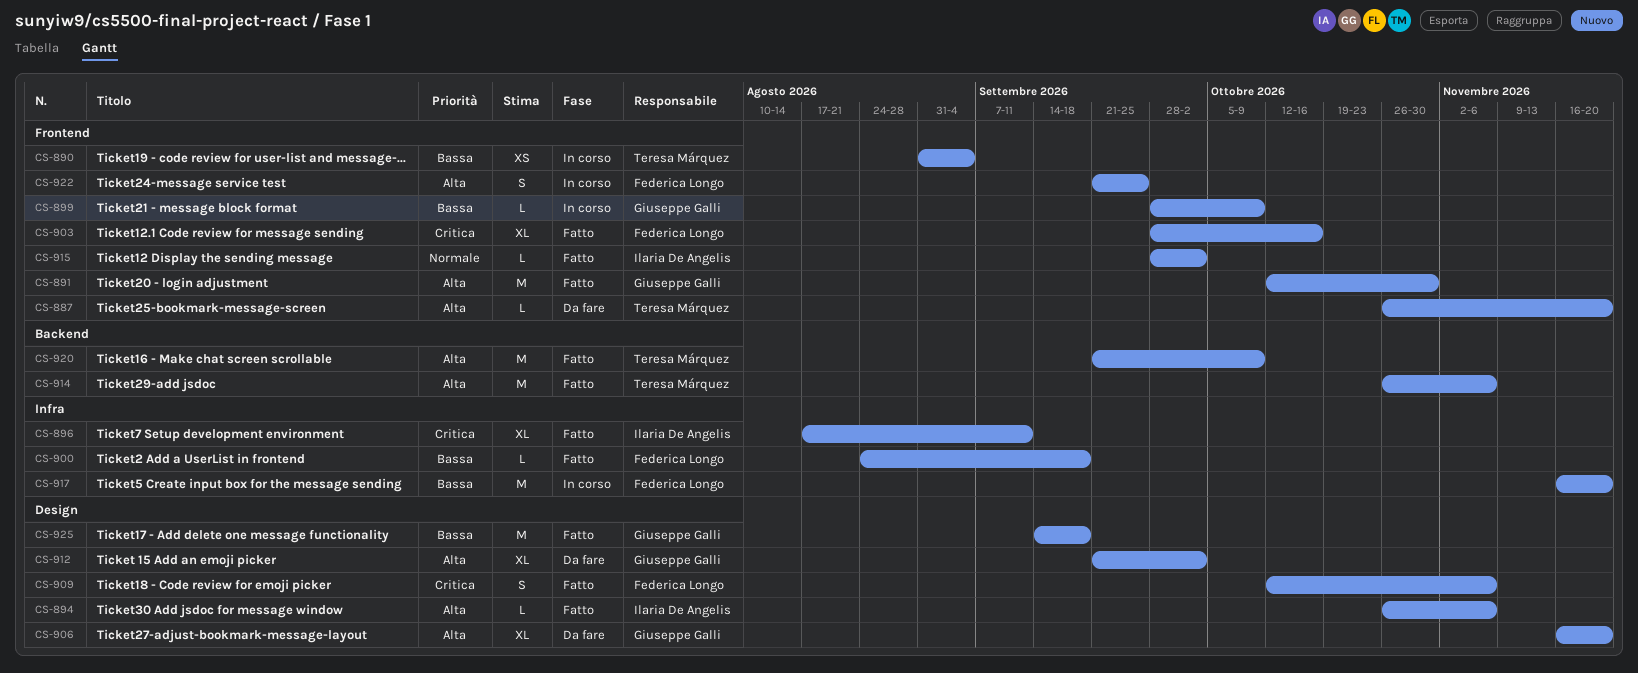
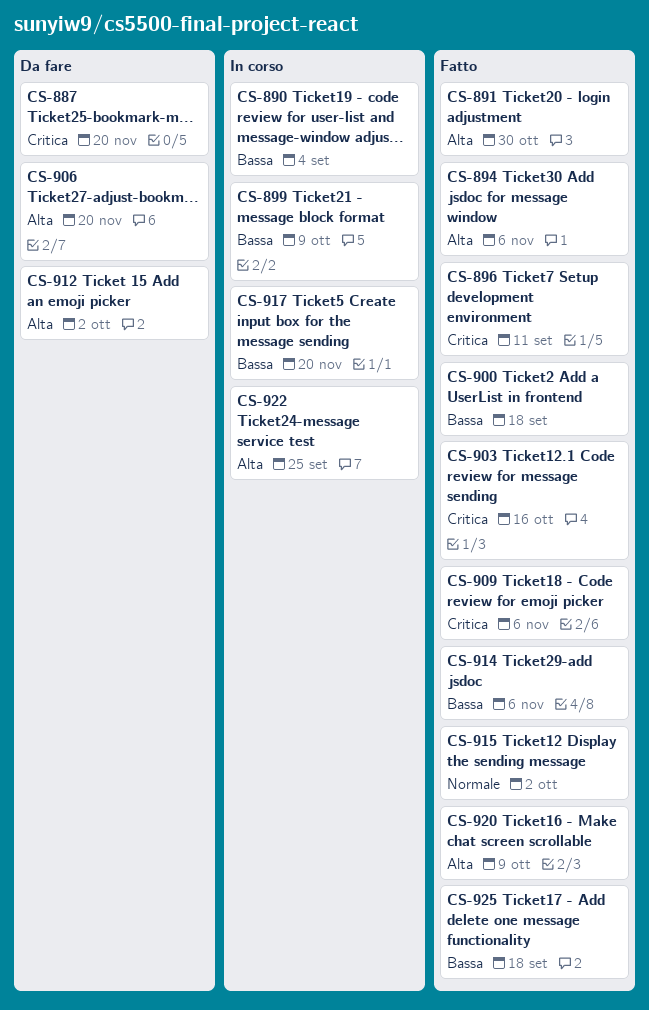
CS-887, priority: Alta -> Critica
CS-914, priority: Alta -> Bassa

